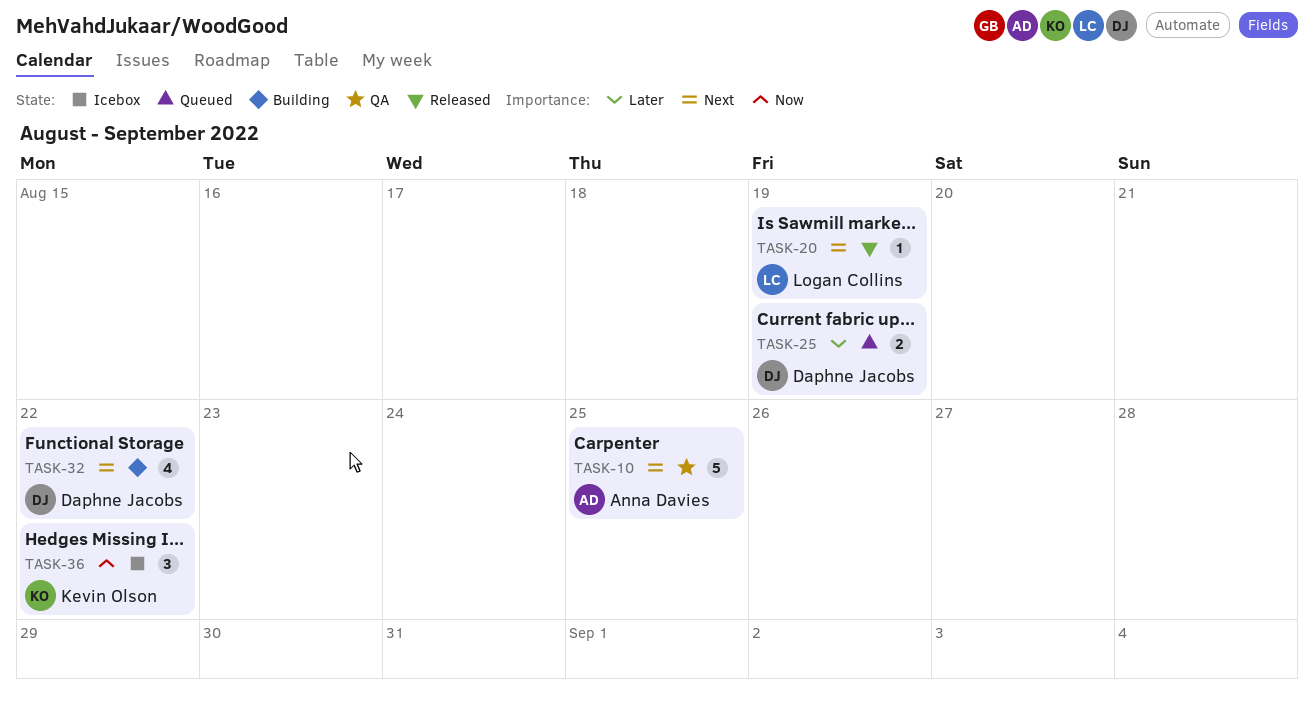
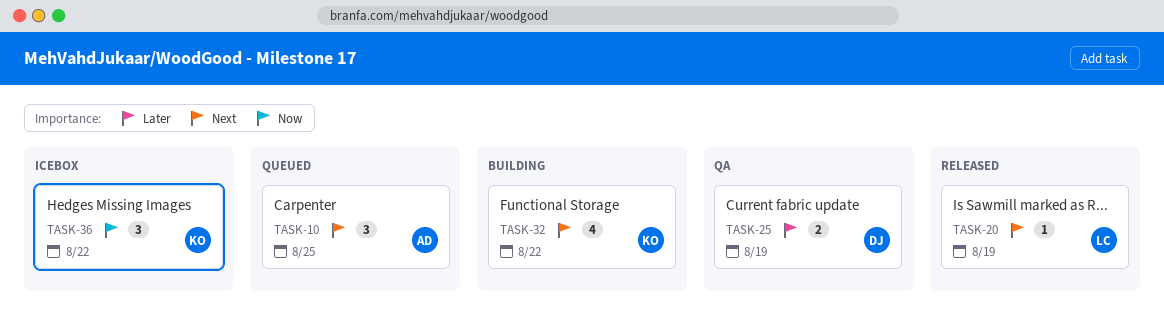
TASK-10, status: QA -> Queued
TASK-10, estimate: 5 -> 3
TASK-25, status: Queued -> QA
TASK-32, owner: Daphne Jacobs -> Kevin Olson

